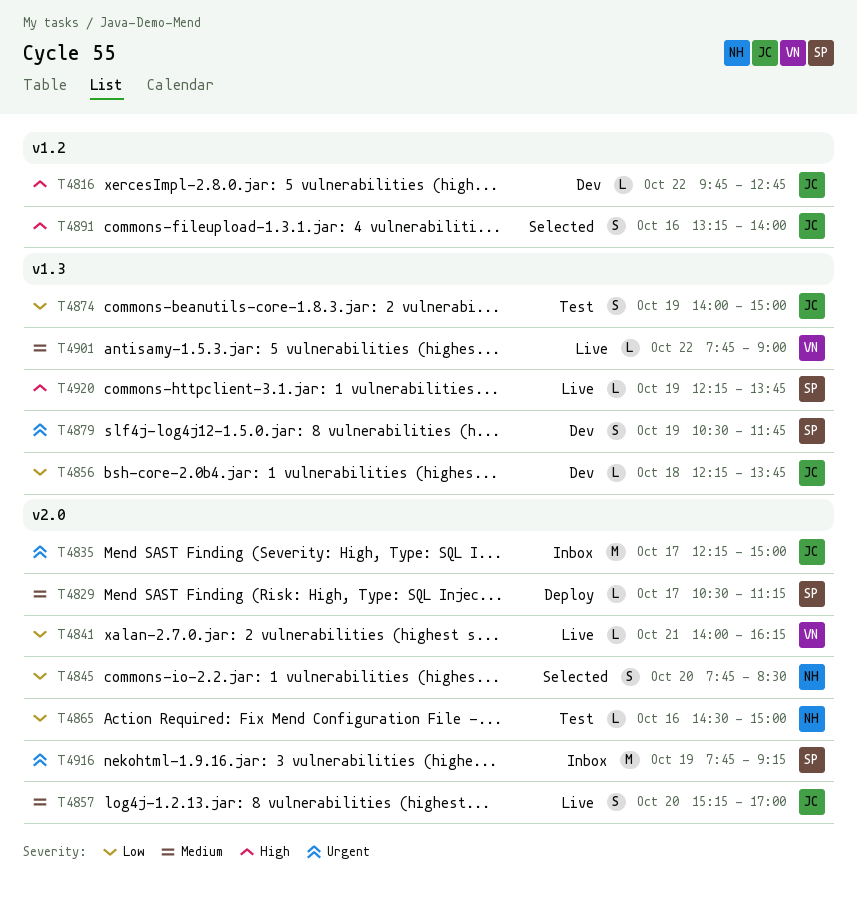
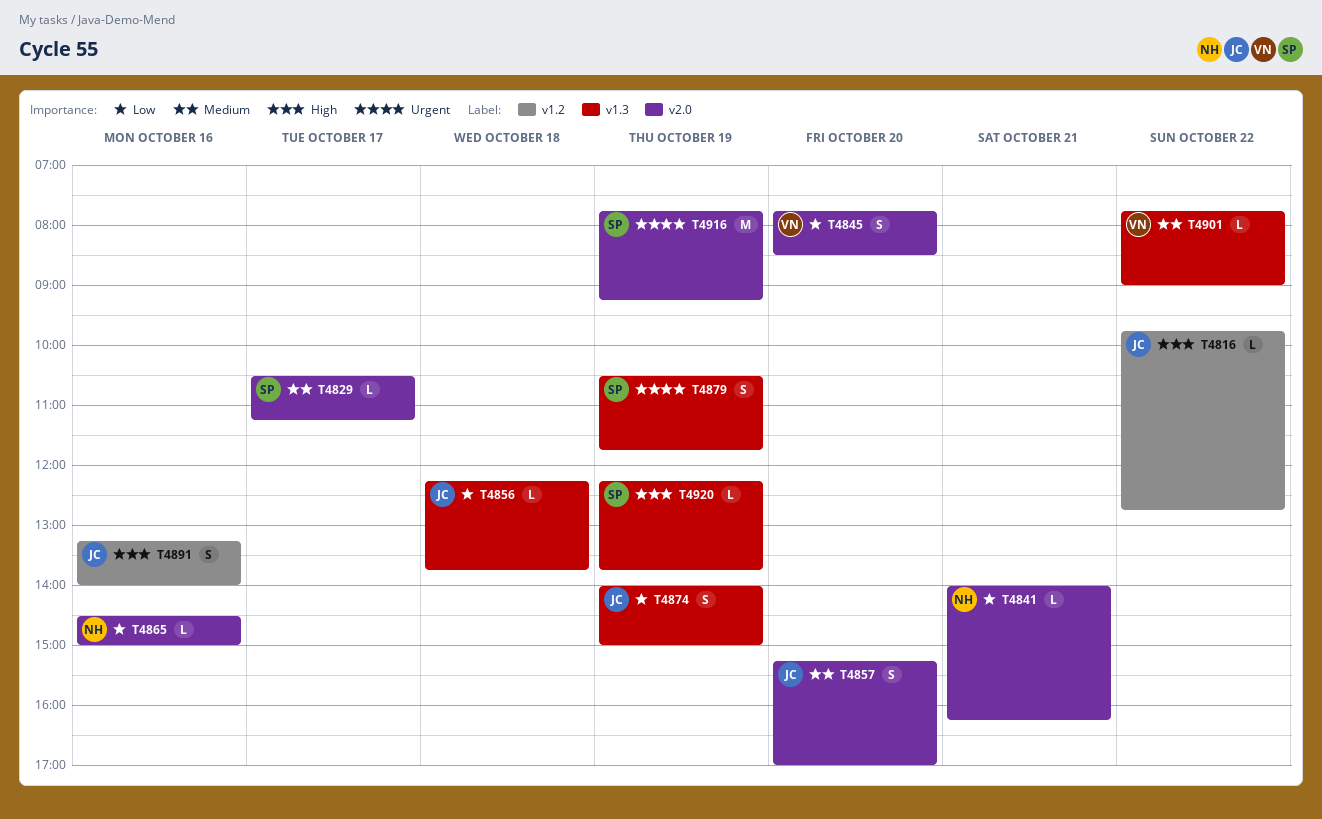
T4835: present -> none
T4841, owner: VN -> NH
T4845, owner: NH -> VN

